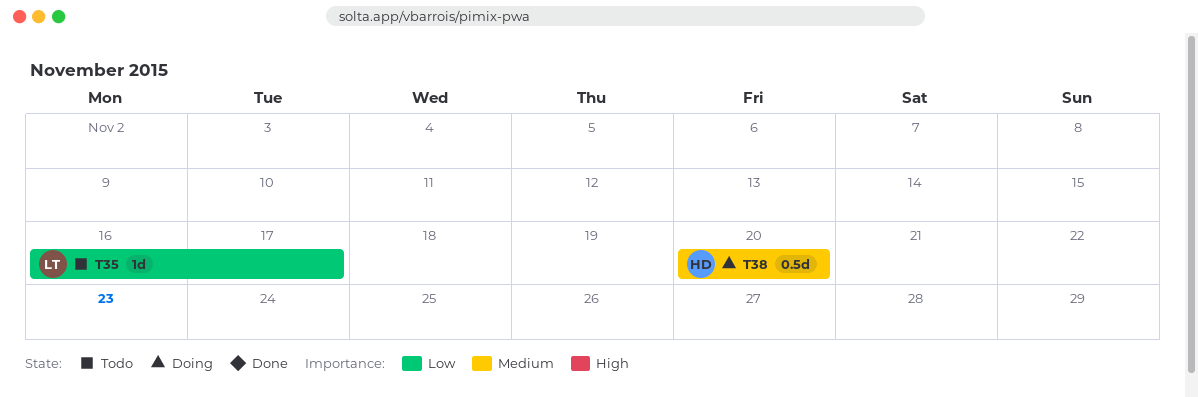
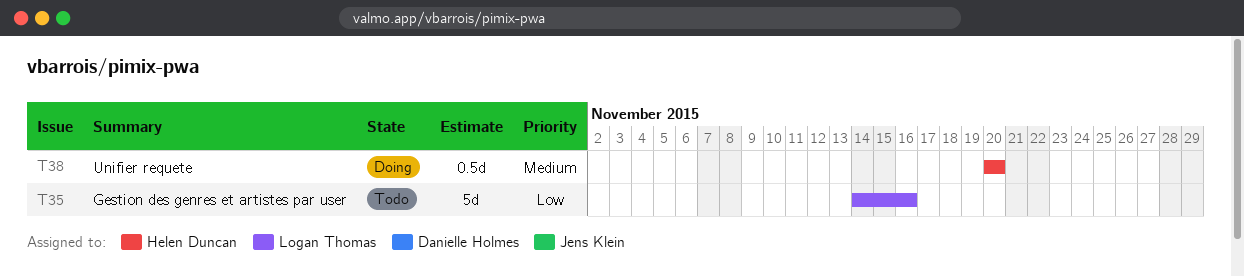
T35, estimate: 1d -> 5d
T35, start: Nov 16 -> Nov 14
T35, due: Nov 17 -> Nov 16

